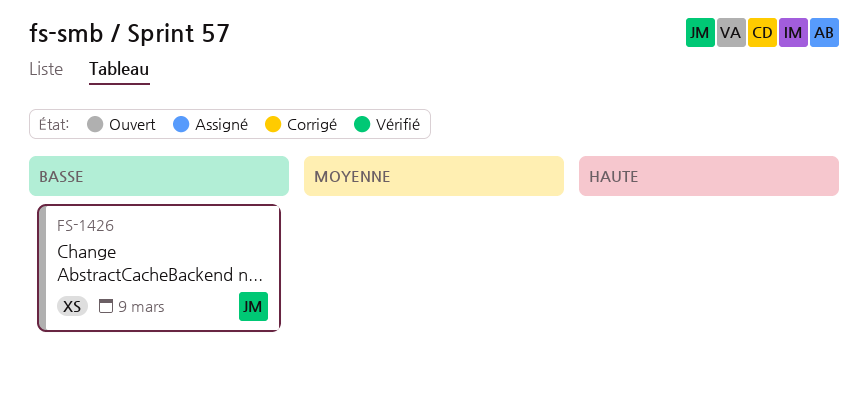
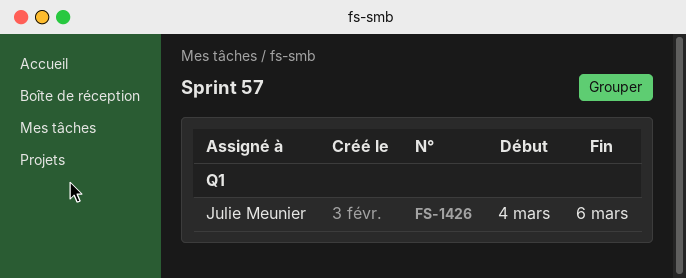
FS-1426, due: Mar 9 -> Mar 6

